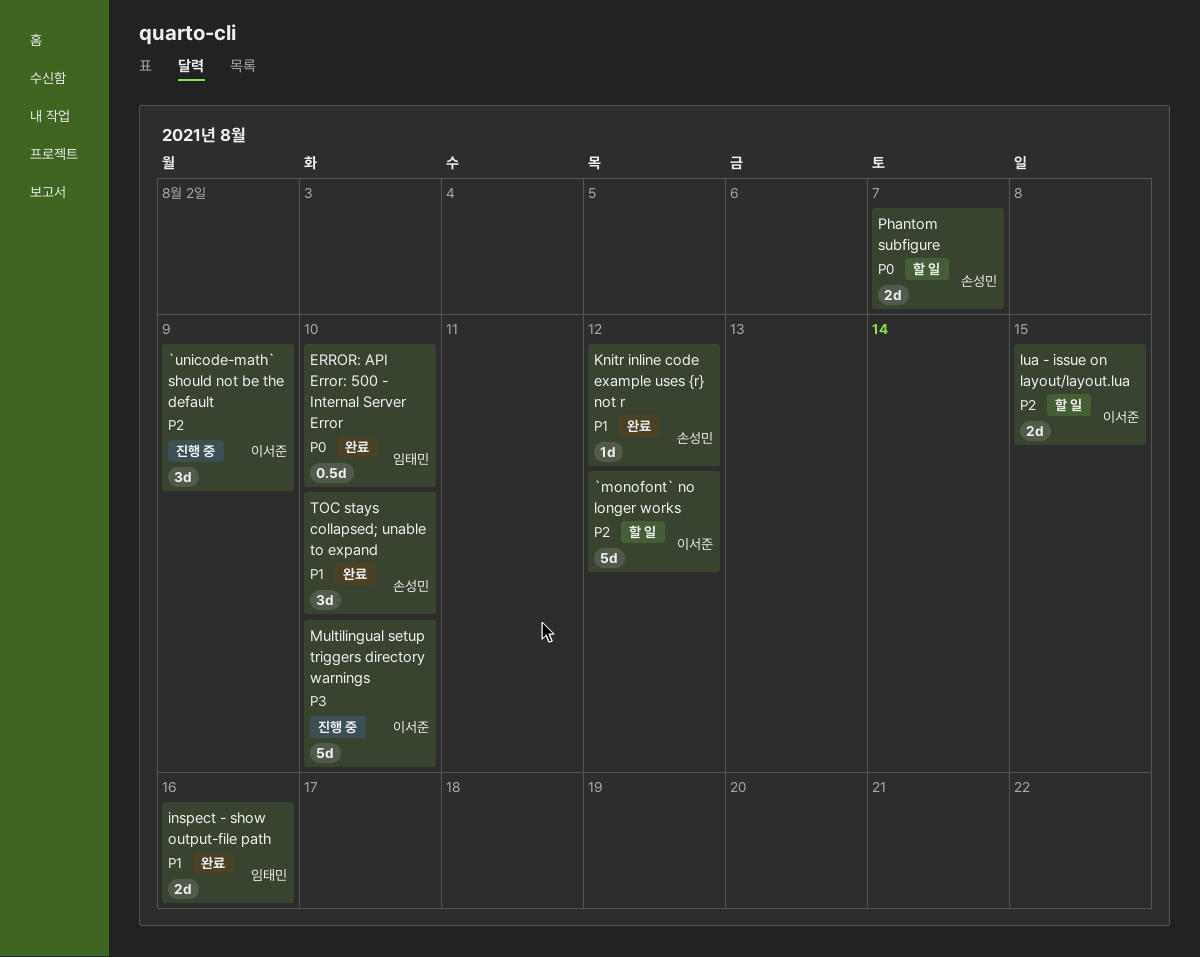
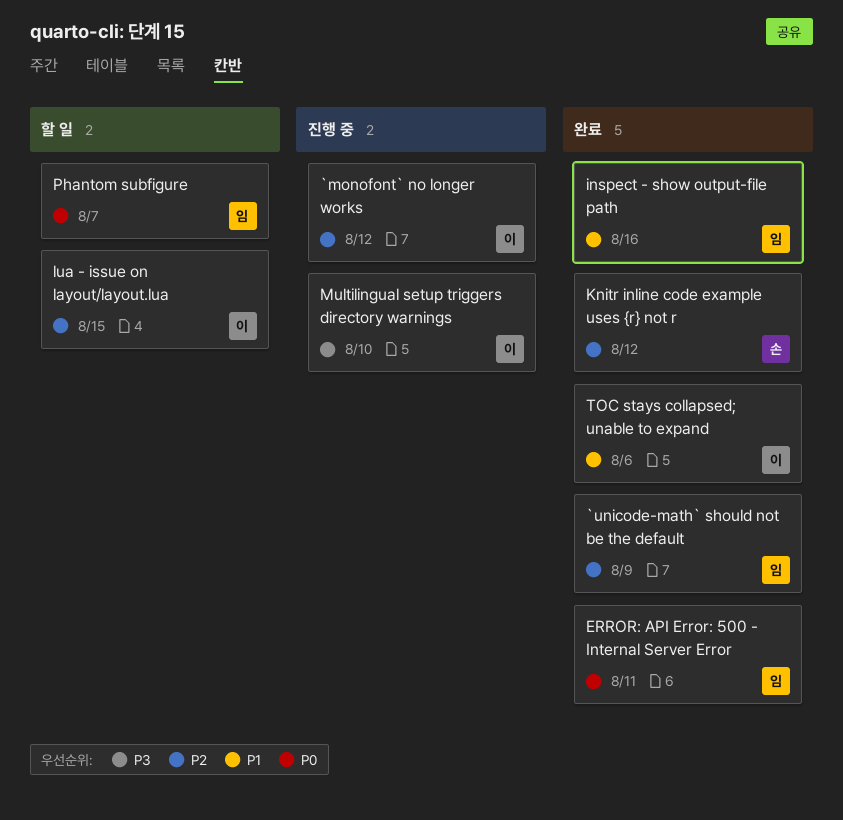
`monofont` no longer works, status: 할 일 -> 진행 중
`unicode-math` should not be the default, status: 진행 중 -> 완료
`unicode-math` should not be the default, owner: 이서준 -> 임태민
ERROR: API Error: 500 - Internal Server Error, due: Aug 10 -> Aug 11
Knitr inline code example uses {r} not r, priority: P1 -> P2
Phantom subfigure, owner: 손성민 -> 임태민
TOC stays collapsed; unable to expand, owner: 손성민 -> 이서준
TOC stays collapsed; unable to expand, due: Aug 10 -> Aug 6

